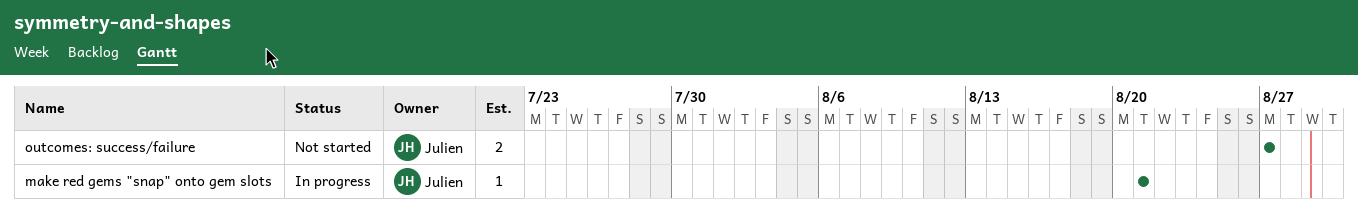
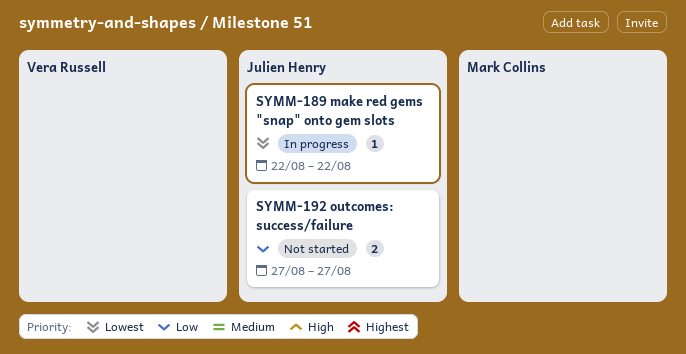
make red gems "snap" onto gem slots, start: Aug 21 -> Aug 22
make red gems "snap" onto gem slots, due: Aug 21 -> Aug 22

